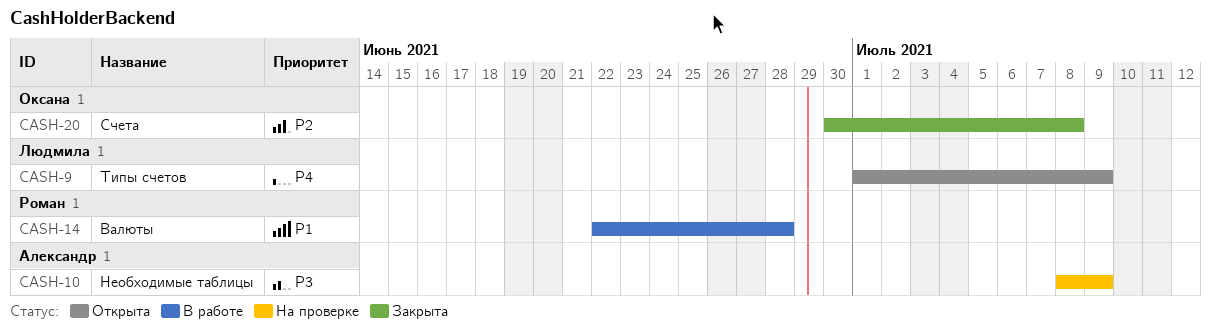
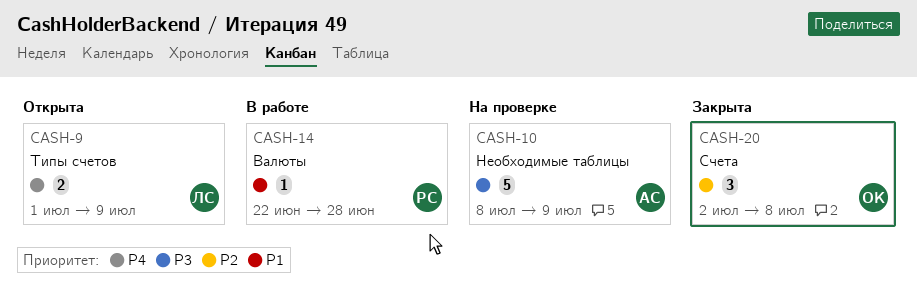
CASH-20, start: Jun 30 -> Jul 2

